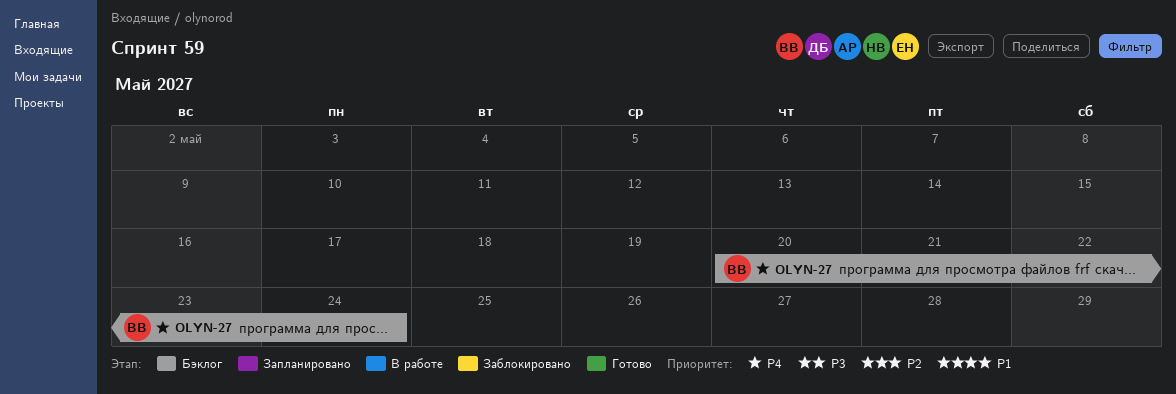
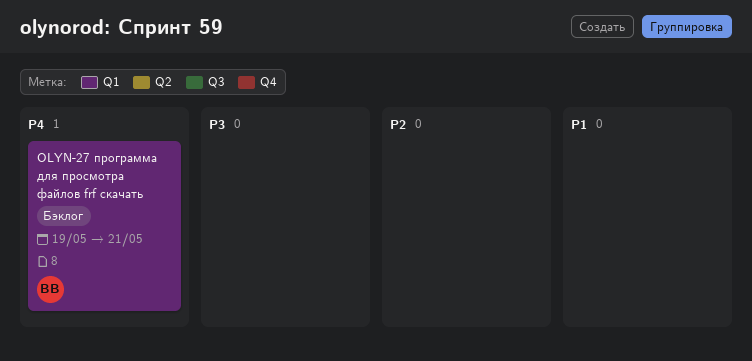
OLYN-27, start: May 20 -> May 19
OLYN-27, due: May 24 -> May 21

